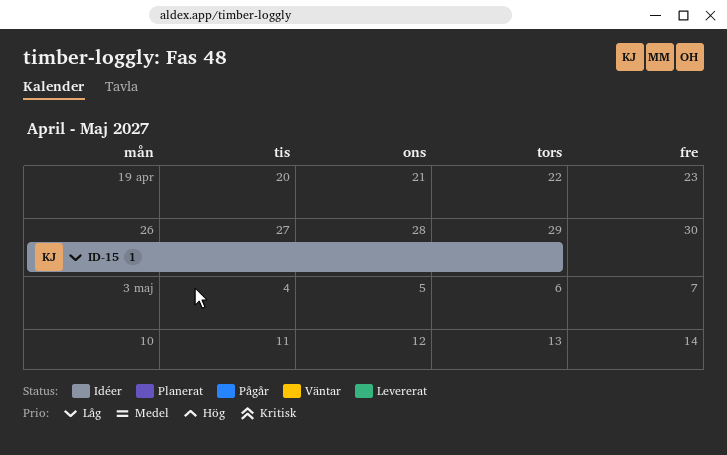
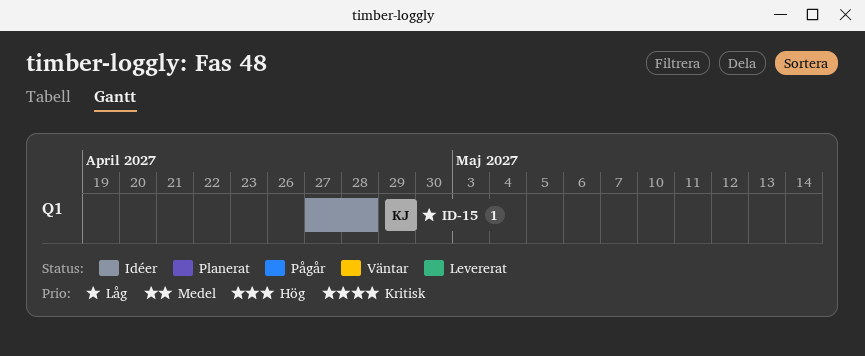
ID-15, start: Apr 26 -> Apr 27
ID-15, due: Apr 29 -> Apr 28

